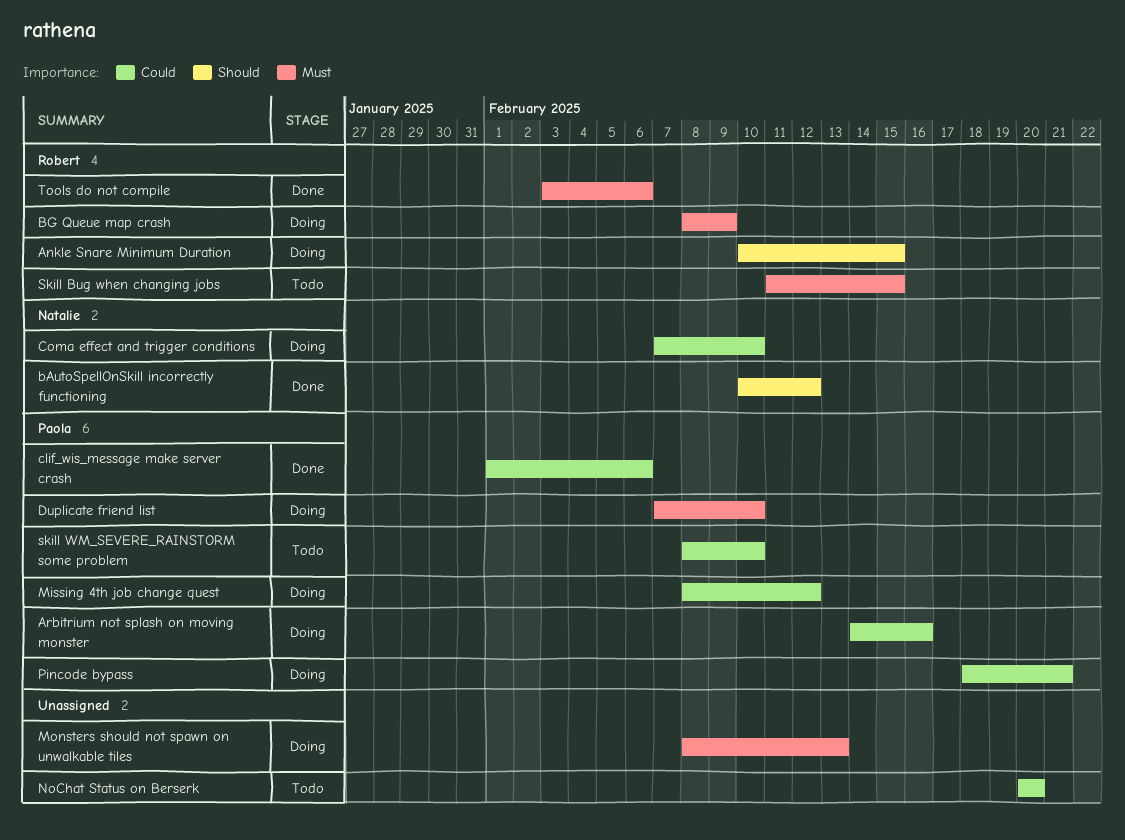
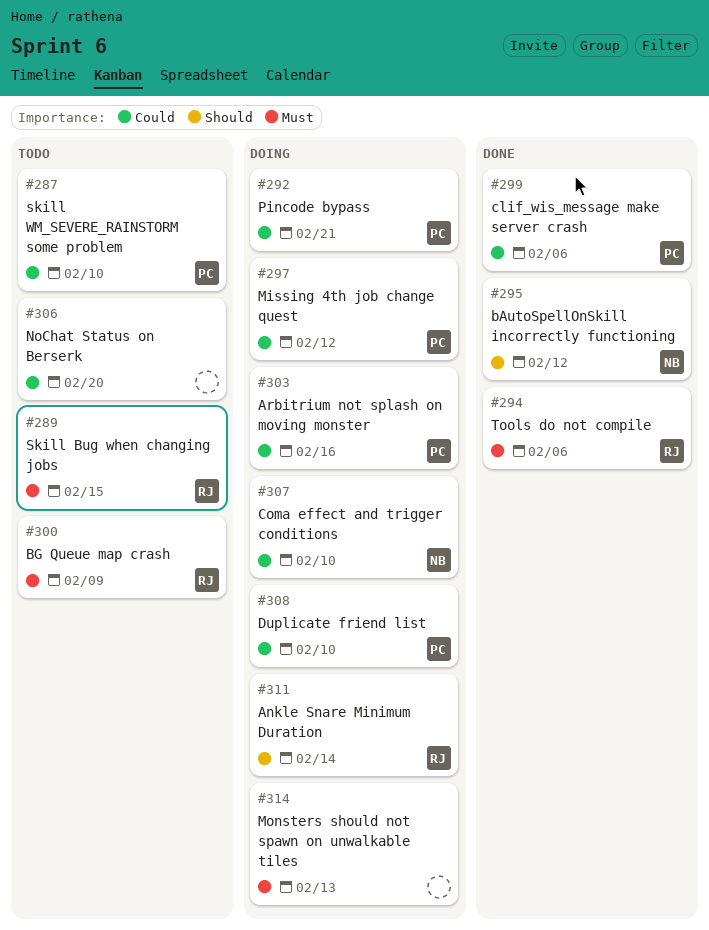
Ankle Snare Minimum Duration, due: Feb 15 -> Feb 14
BG Queue map crash, status: Doing -> Todo
Duplicate friend list, priority: Must -> Could

